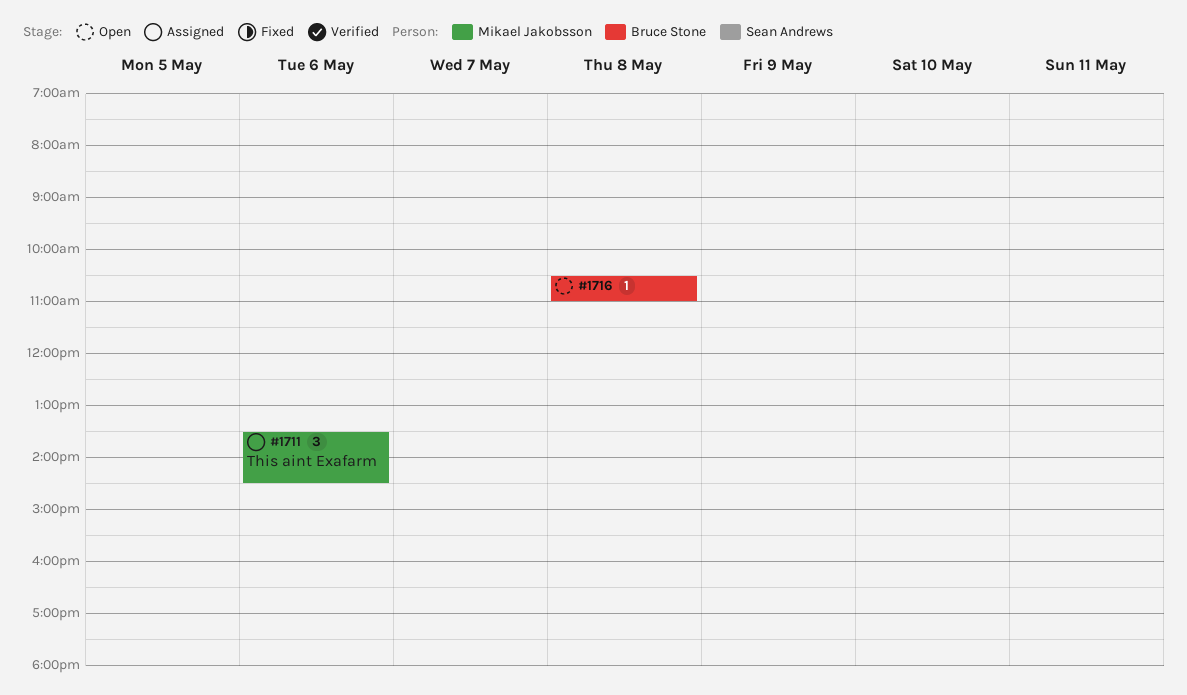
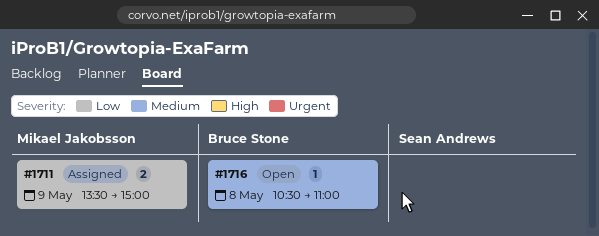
#1711, estimate: 3 -> 2
#1711, day: May 6 -> May 9
#1711, ends: 14:30 -> 15:00

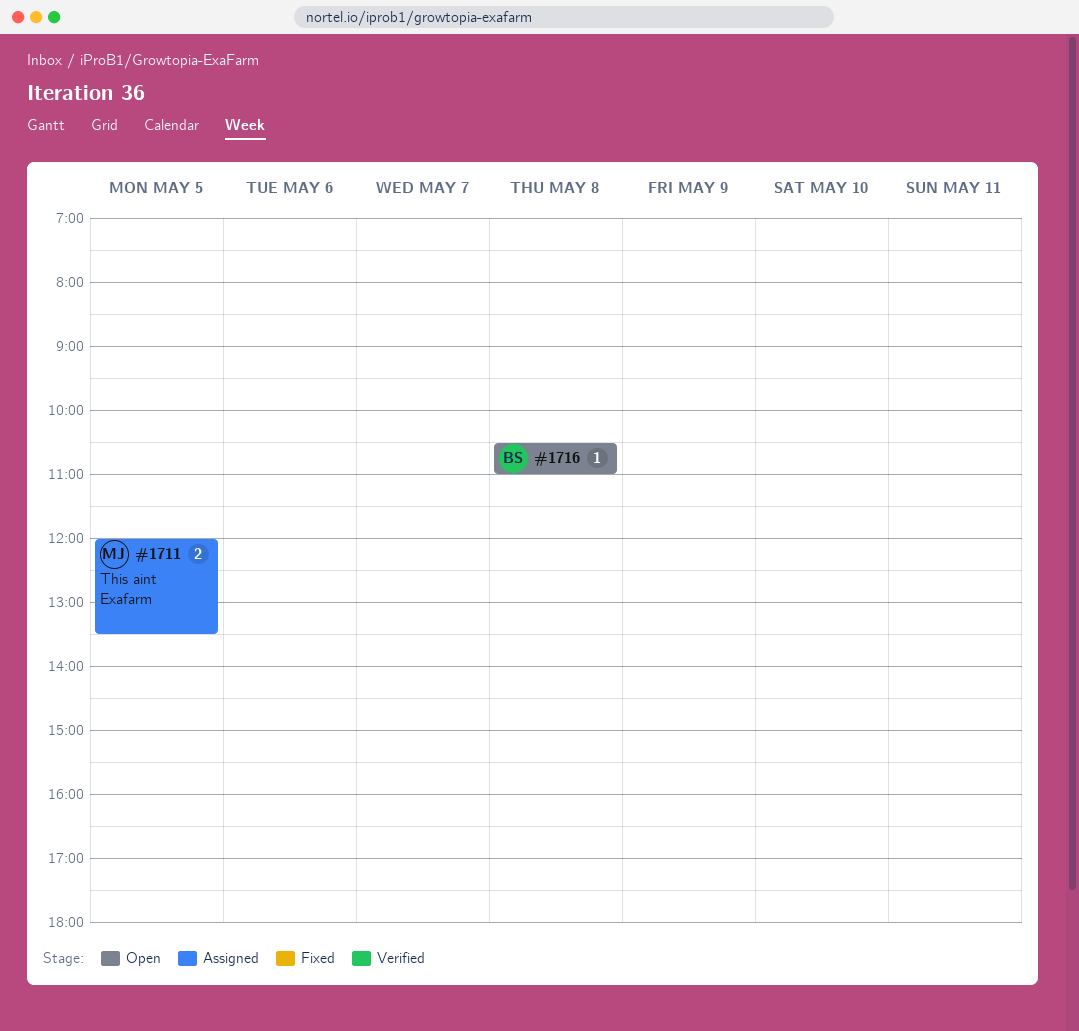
#1711, day: May 9 -> May 5
#1711, begins: 13:30 -> 12:00
#1711, ends: 15:00 -> 13:30

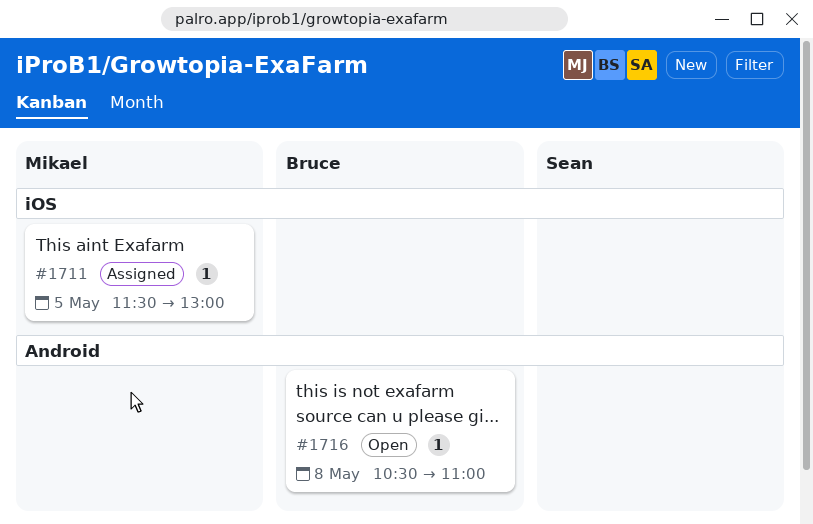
#1711, estimate: 2 -> 1
#1711, begins: 12:00 -> 11:30
#1711, ends: 13:30 -> 13:00

